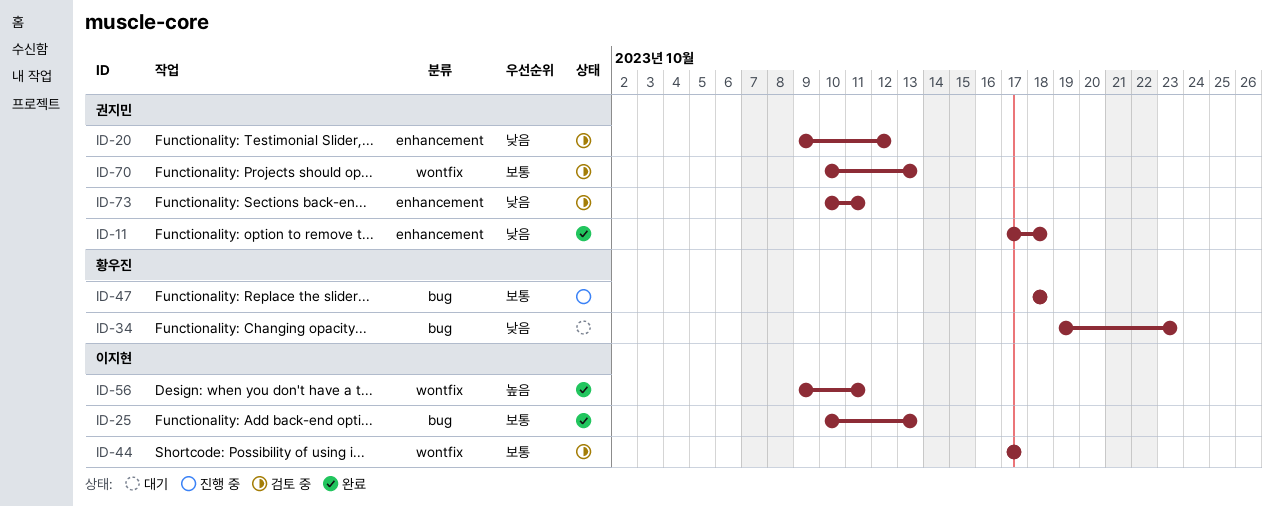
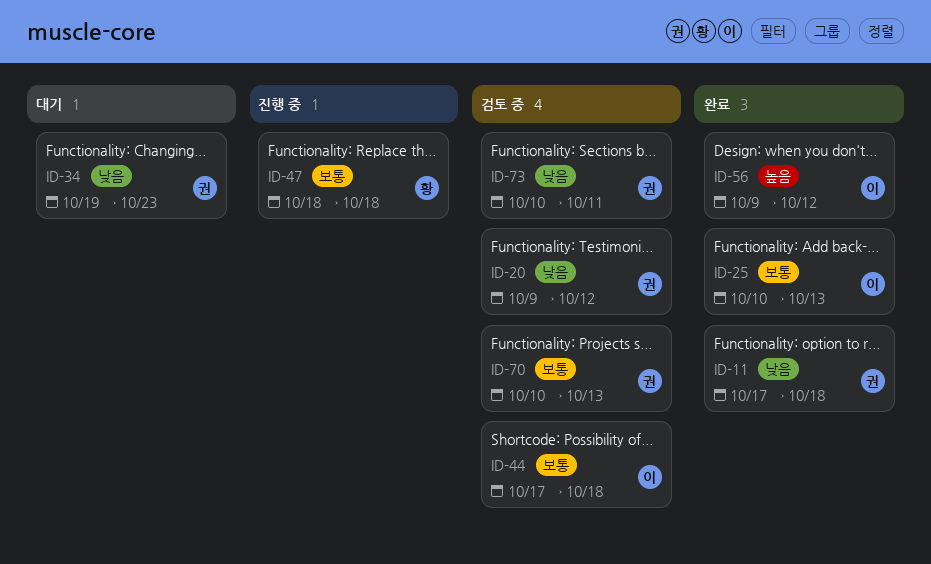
ID-34, owner: 황우진 -> 권지민
ID-44, due: Oct 17 -> Oct 18
ID-56, due: Oct 11 -> Oct 12

